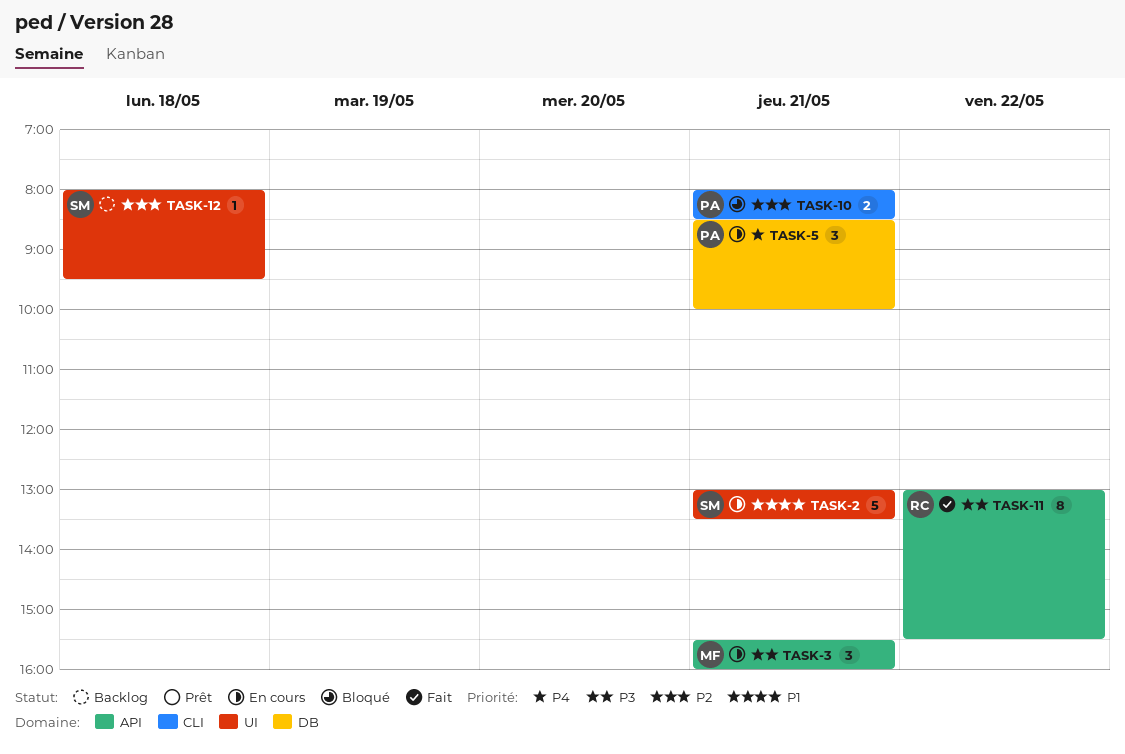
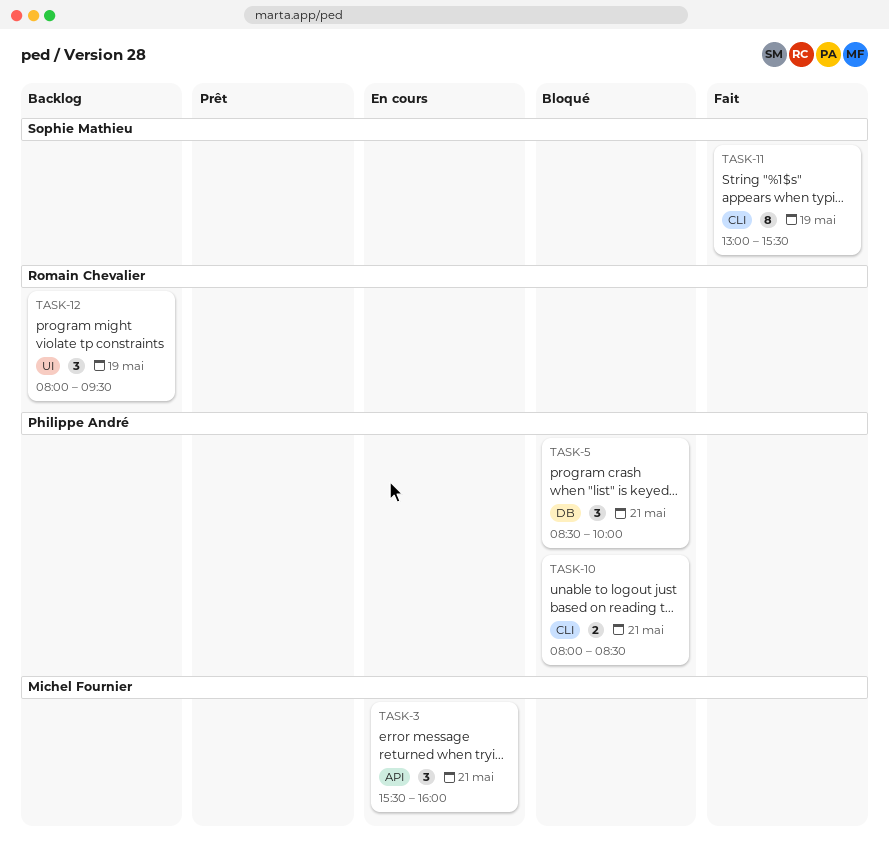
TASK-2: present -> none
TASK-5, status: En cours -> Bloqué
TASK-11, owner: Romain Chevalier -> Sophie Mathieu
TASK-11, label: API -> CLI
TASK-11, day: May 22 -> May 19
TASK-12, owner: Sophie Mathieu -> Romain Chevalier
TASK-12, estimate: 1 -> 3
TASK-12, day: May 18 -> May 19

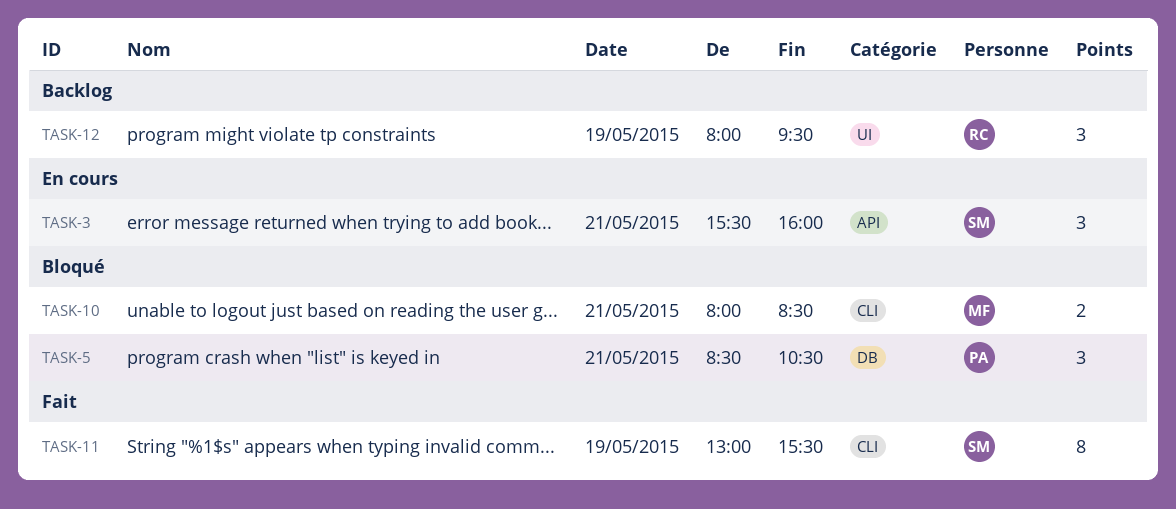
TASK-3, owner: Michel Fournier -> Sophie Mathieu
TASK-5, ends: 10:00 -> 10:30
TASK-10, owner: Philippe André -> Michel Fournier

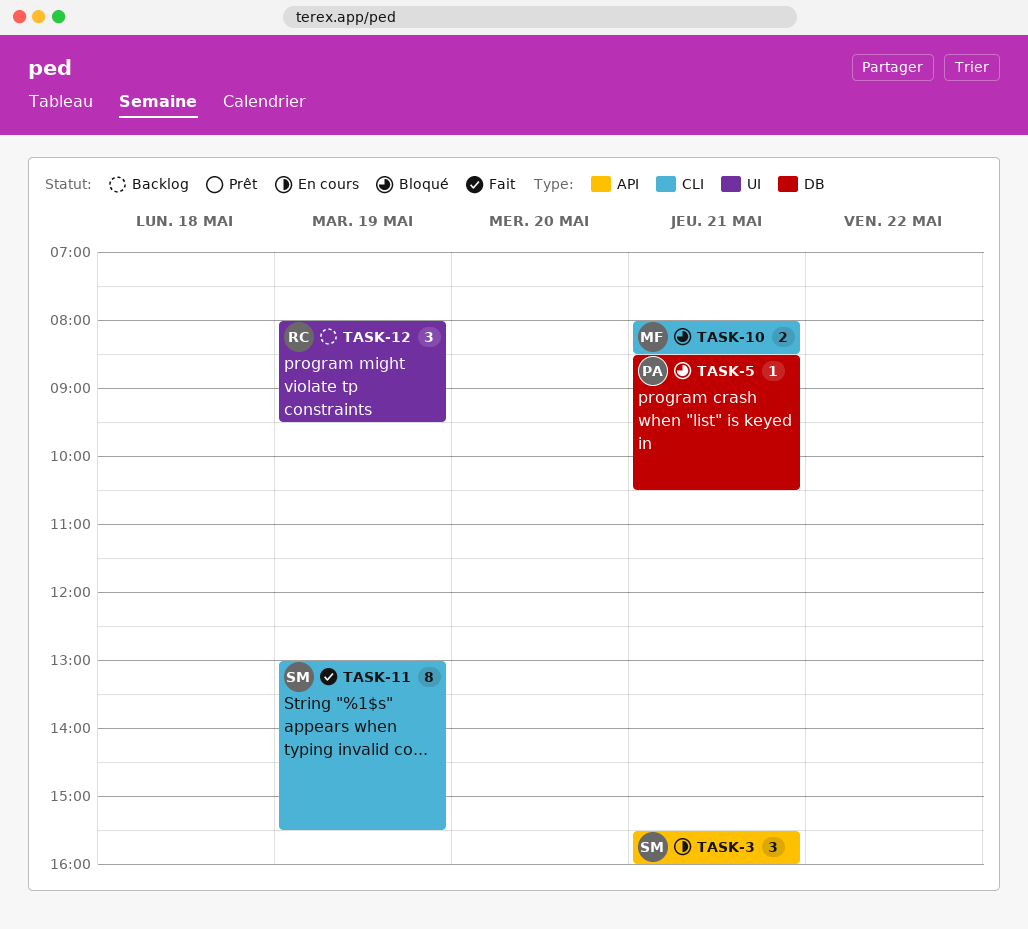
TASK-5, estimate: 3 -> 1

